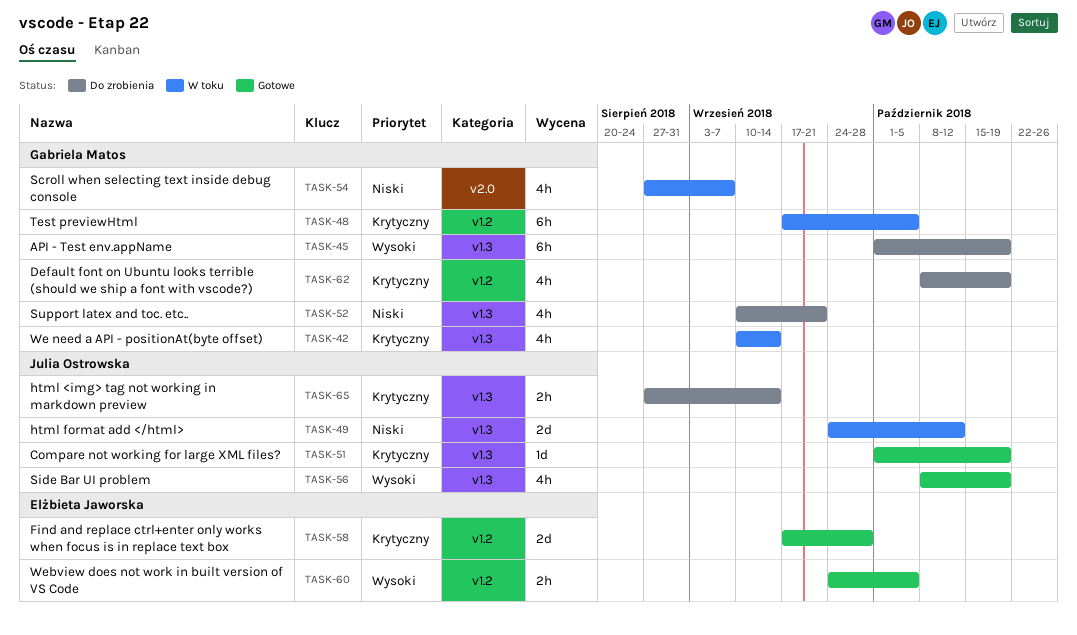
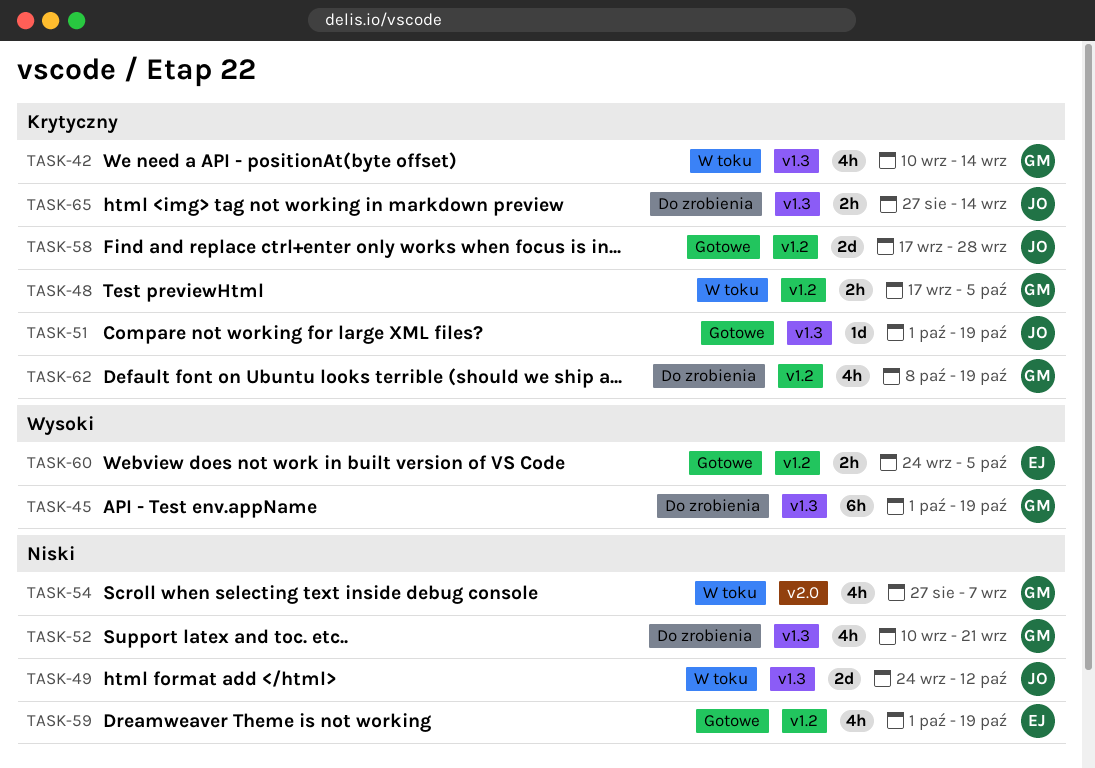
TASK-48, estimate: 6h -> 2h
TASK-56: present -> none
TASK-58, owner: Elżbieta Jaworska -> Julia Ostrowska
TASK-59: none -> present

